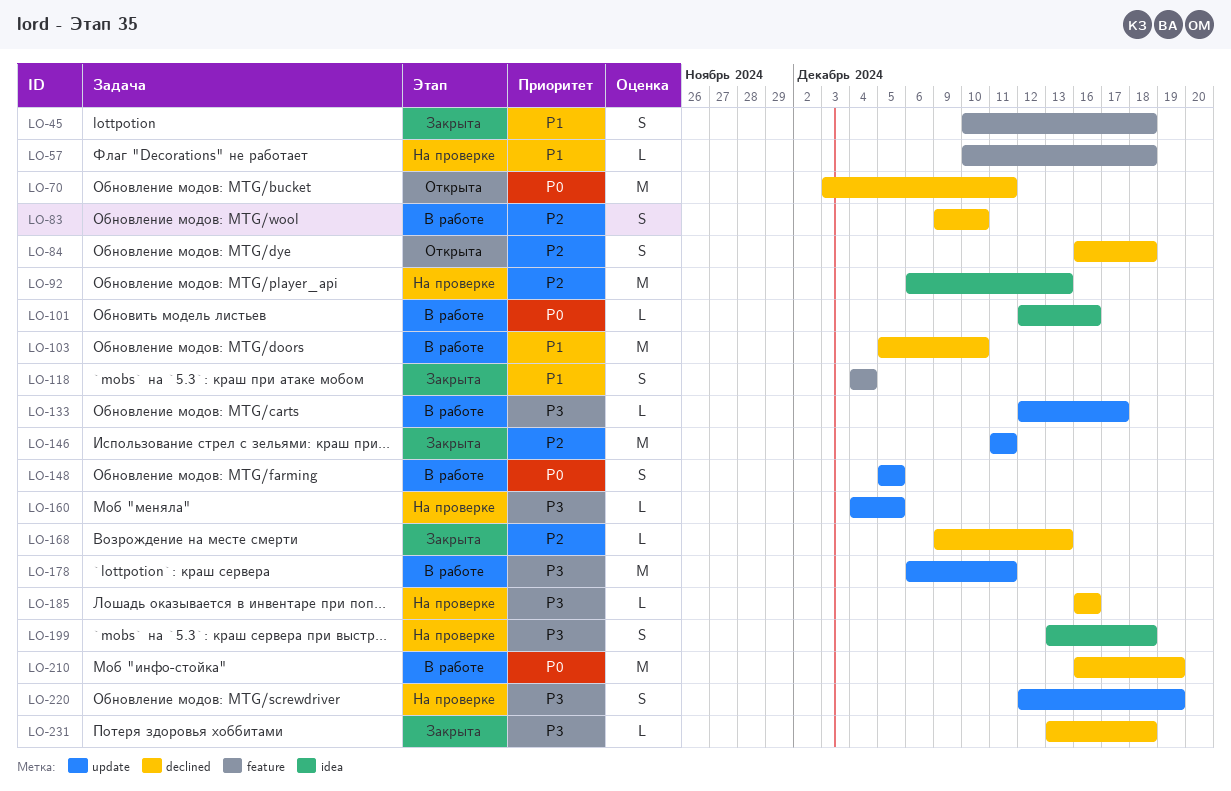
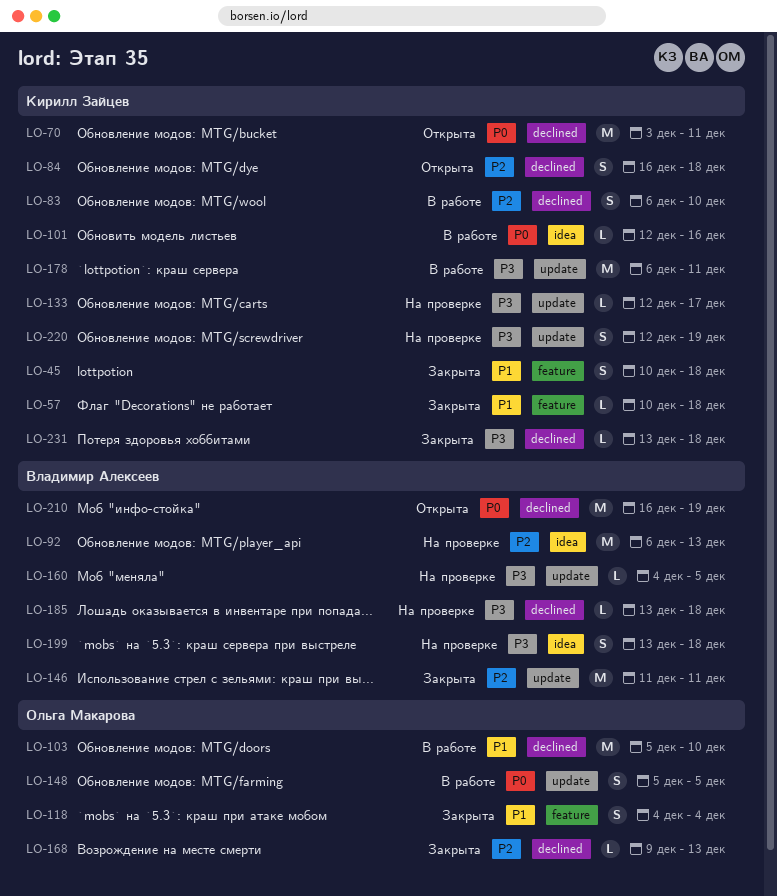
LO-57, status: На проверке -> Закрыта
LO-83, start: Dec 9 -> Dec 6
LO-133, status: В работе -> На проверке
LO-185, start: Dec 16 -> Dec 13
LO-185, due: Dec 16 -> Dec 18
LO-210, status: В работе -> Открыта

